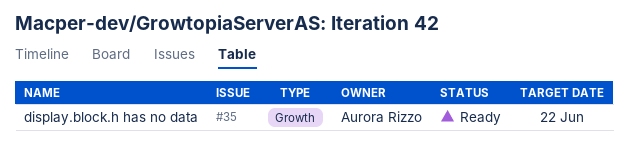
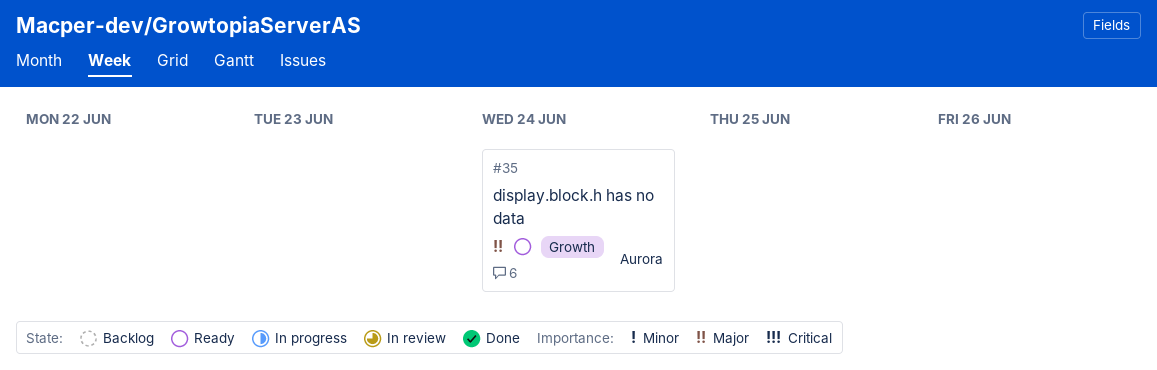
#35, due: Jun 22 -> Jun 24

